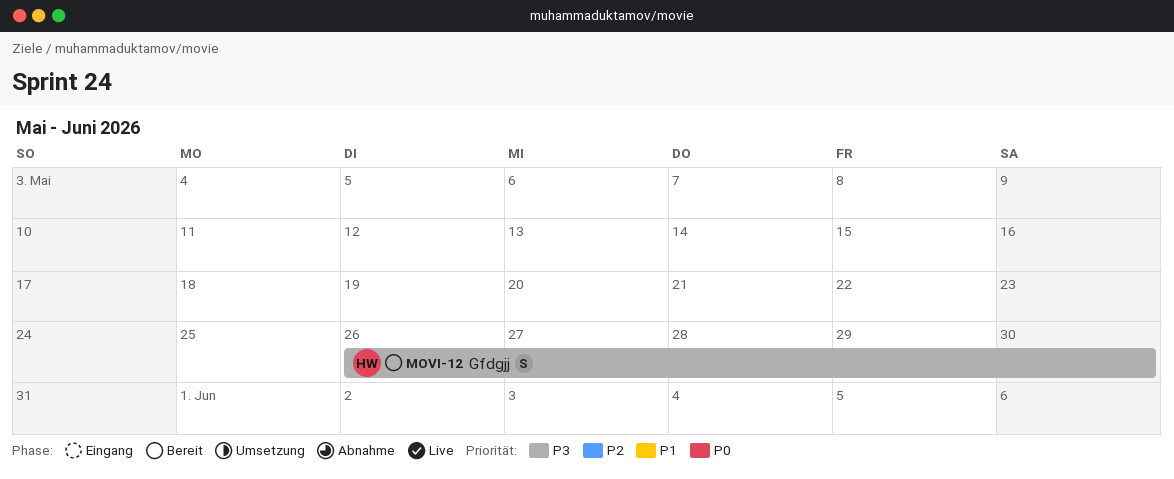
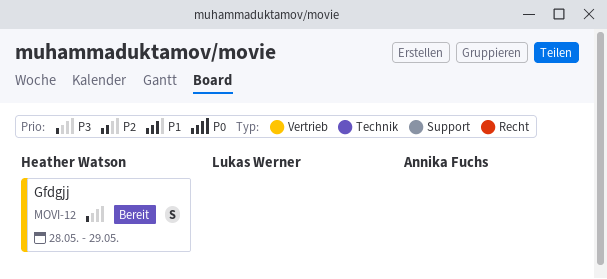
MOVI-12, start: May 26 -> May 28
MOVI-12, due: May 30 -> May 29

